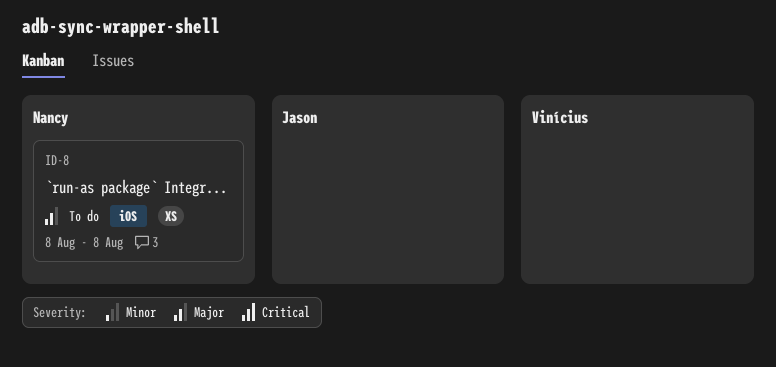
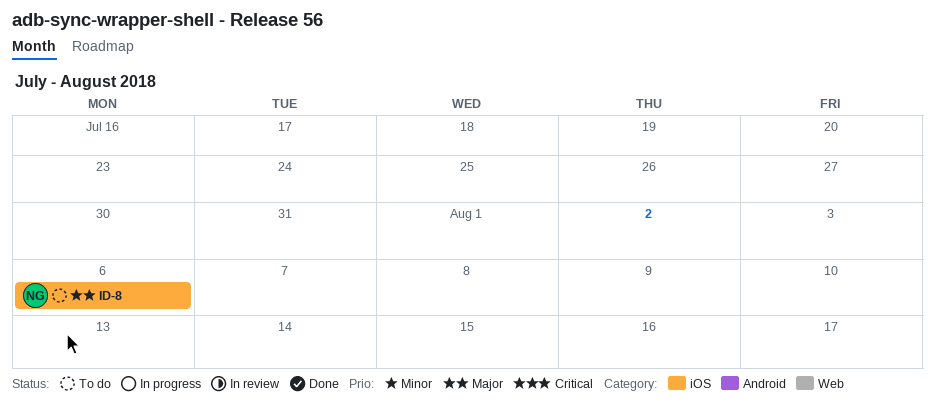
ID-8, start: Aug 8 -> Aug 6
ID-8, due: Aug 8 -> Aug 6

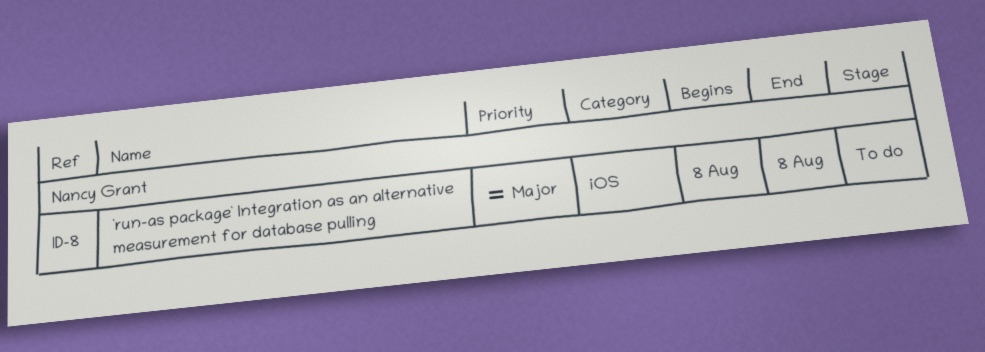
ID-8, start: Aug 6 -> Aug 8
ID-8, due: Aug 6 -> Aug 8

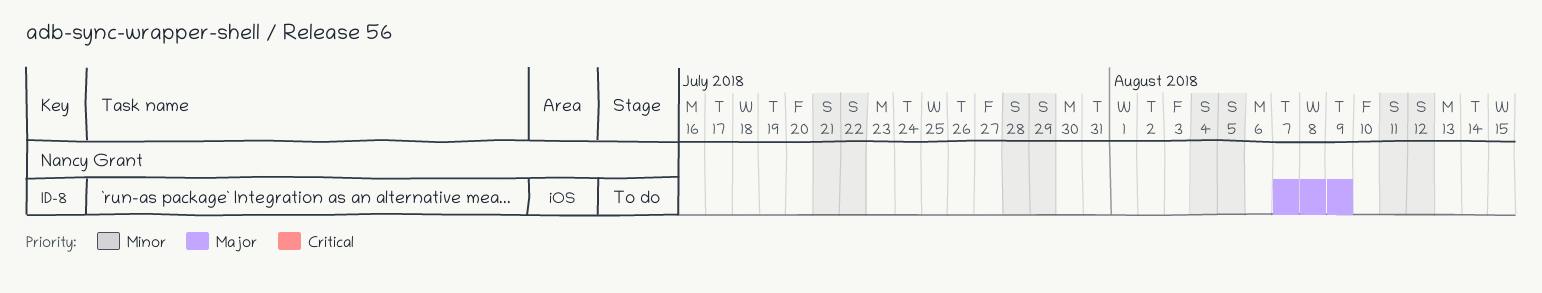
ID-8, start: Aug 8 -> Aug 7
ID-8, due: Aug 8 -> Aug 9

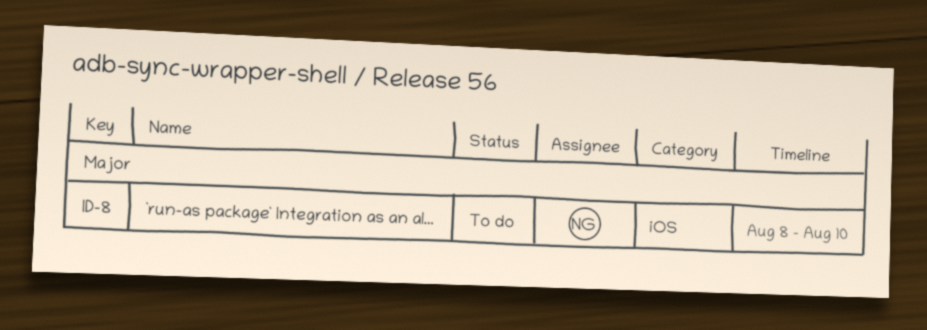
ID-8, start: Aug 7 -> Aug 8
ID-8, due: Aug 9 -> Aug 10

